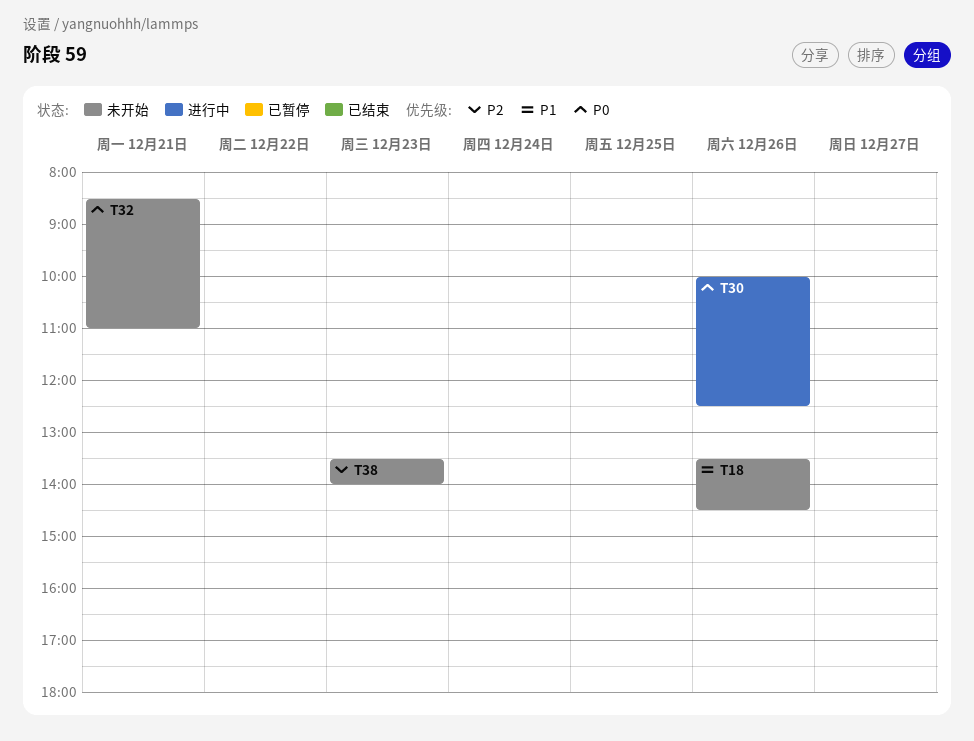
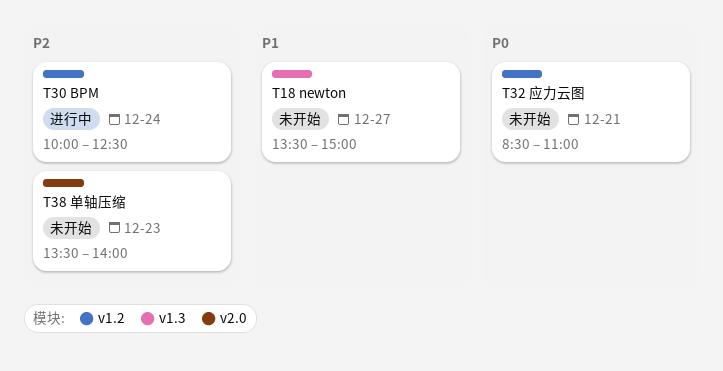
T18, day: Dec 26 -> Dec 27
T18, ends: 14:30 -> 15:00
T30, priority: P0 -> P2
T30, day: Dec 26 -> Dec 24

